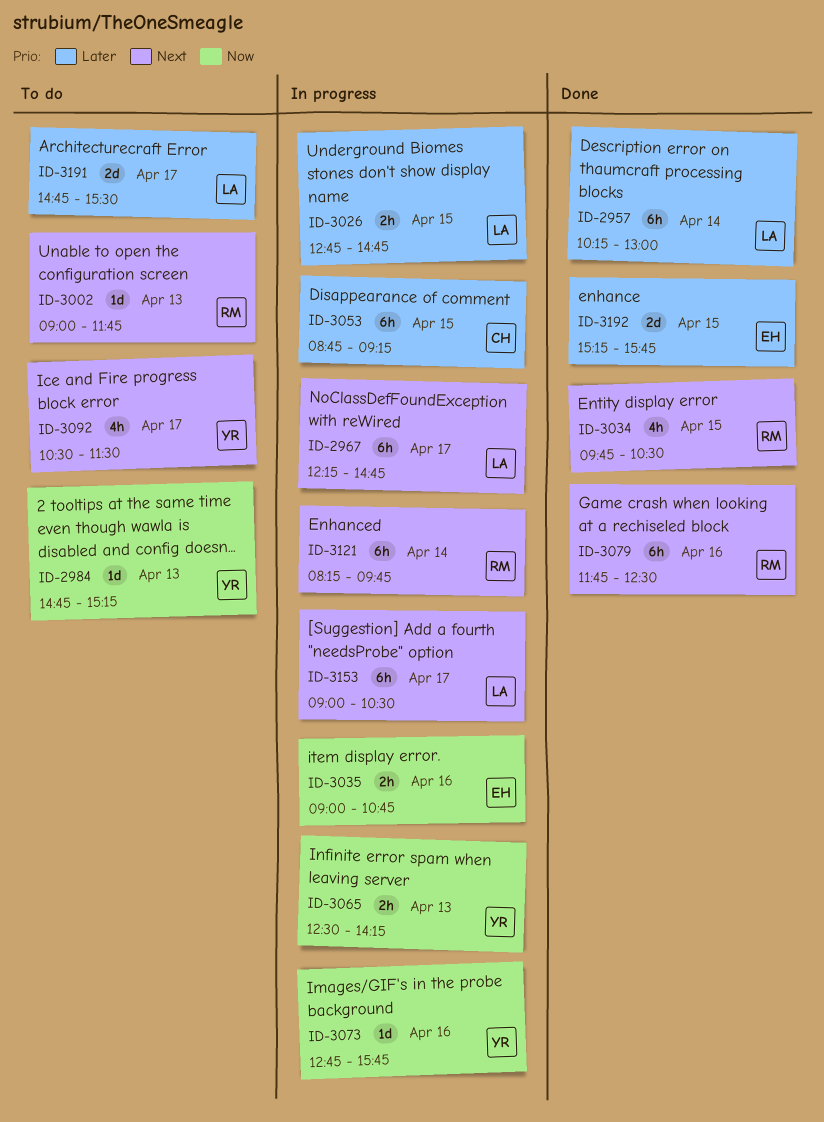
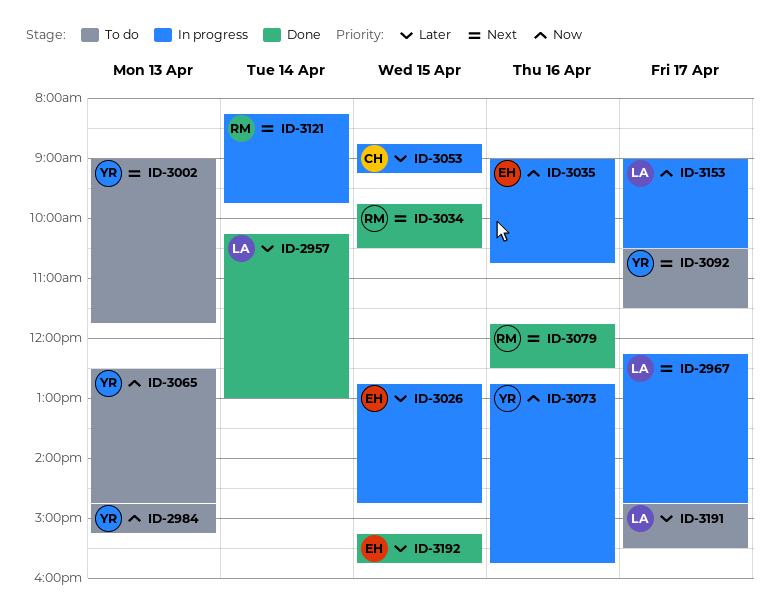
ID-3002, owner: RM -> YR
ID-3026, owner: LA -> EH
ID-3065, status: In progress -> To do
ID-3065, ends: 14:15 -> 14:45
ID-3153, priority: Next -> Now

